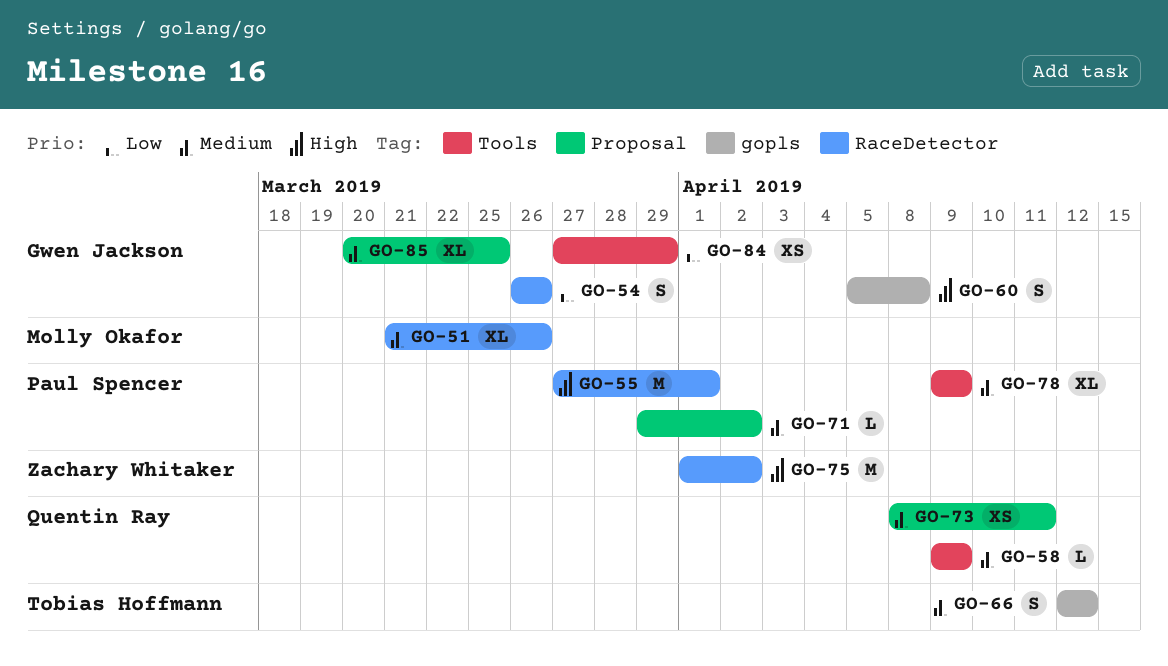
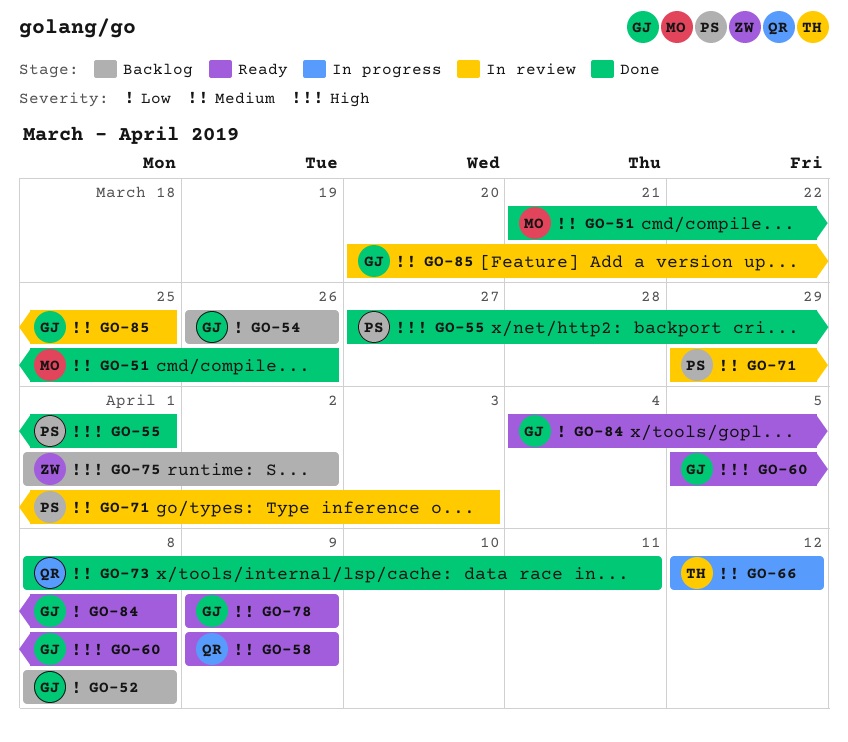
GO-52: none -> present
GO-71, due: Apr 2 -> Apr 3
GO-78, owner: Paul Spencer -> Gwen Jackson
GO-84, start: Mar 27 -> Apr 4
GO-84, due: Mar 29 -> Apr 8

